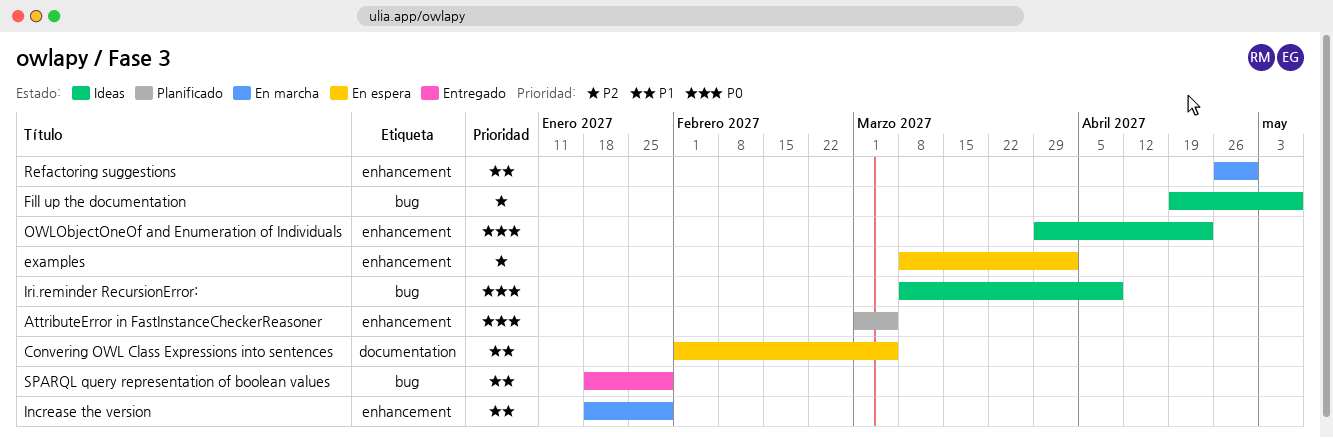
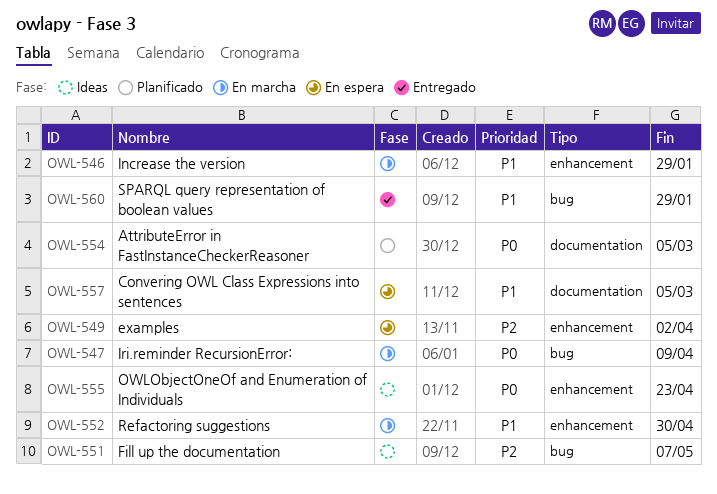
AttributeError in FastInstanceCheckerReasoner, label: enhancement -> documentation
Iri.reminder RecursionError:, status: Ideas -> En marcha

